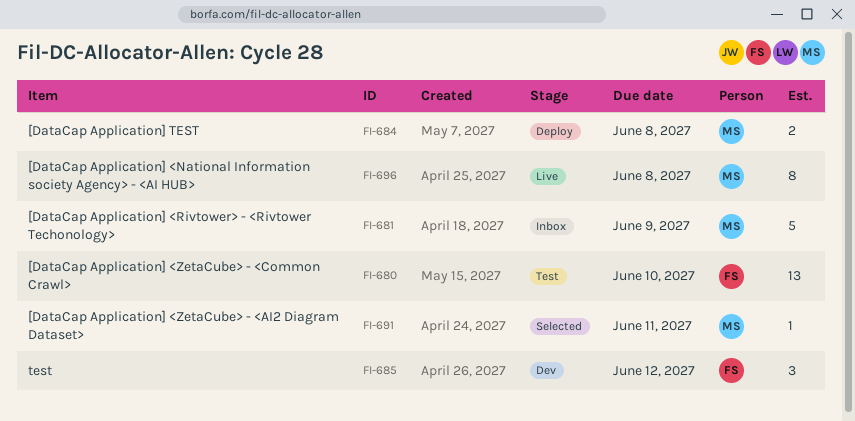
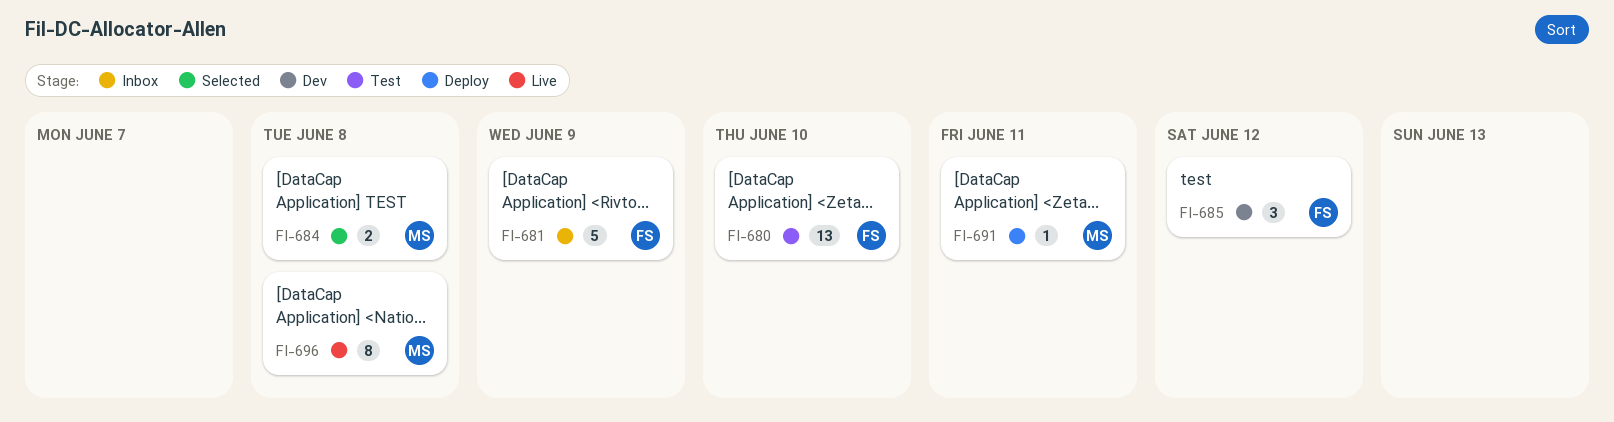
FI-681, owner: MS -> FS
FI-684, status: Deploy -> Selected
FI-691, status: Selected -> Deploy

